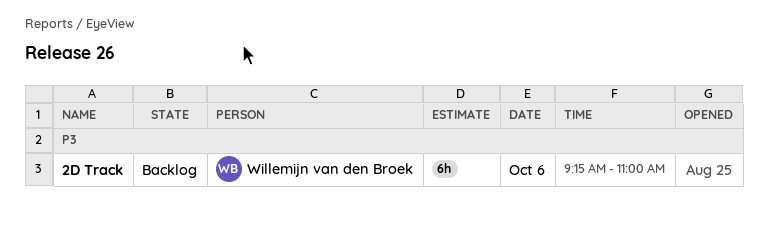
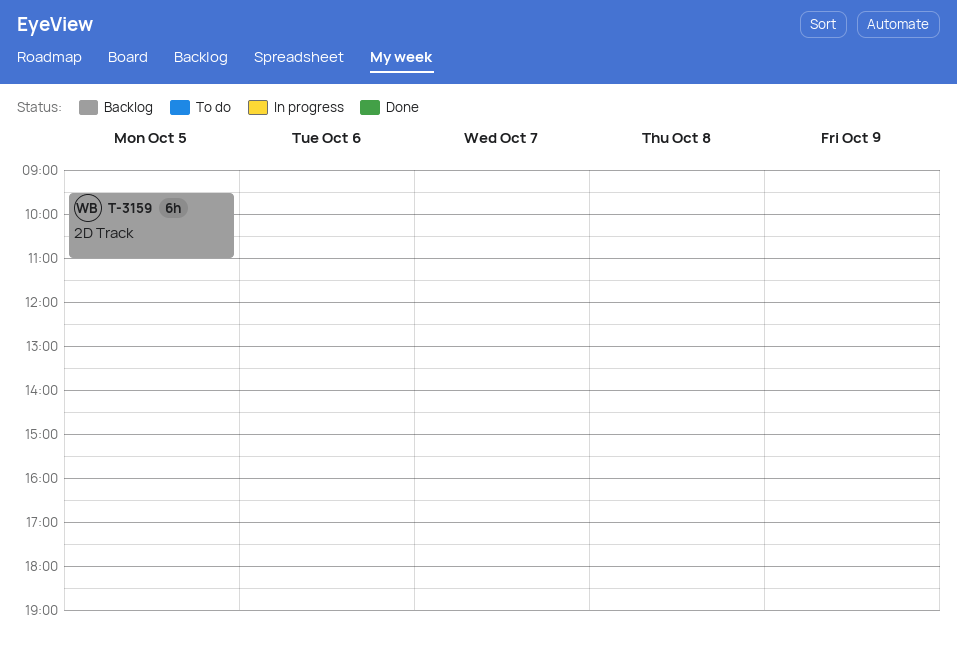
2D Track, day: Oct 6 -> Oct 5
2D Track, begins: 09:15 -> 09:30

